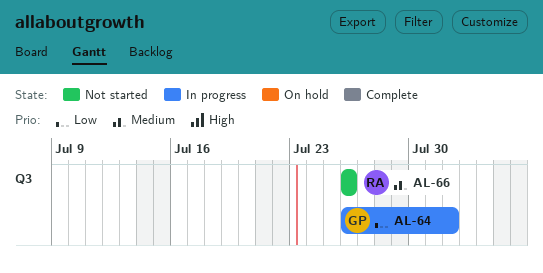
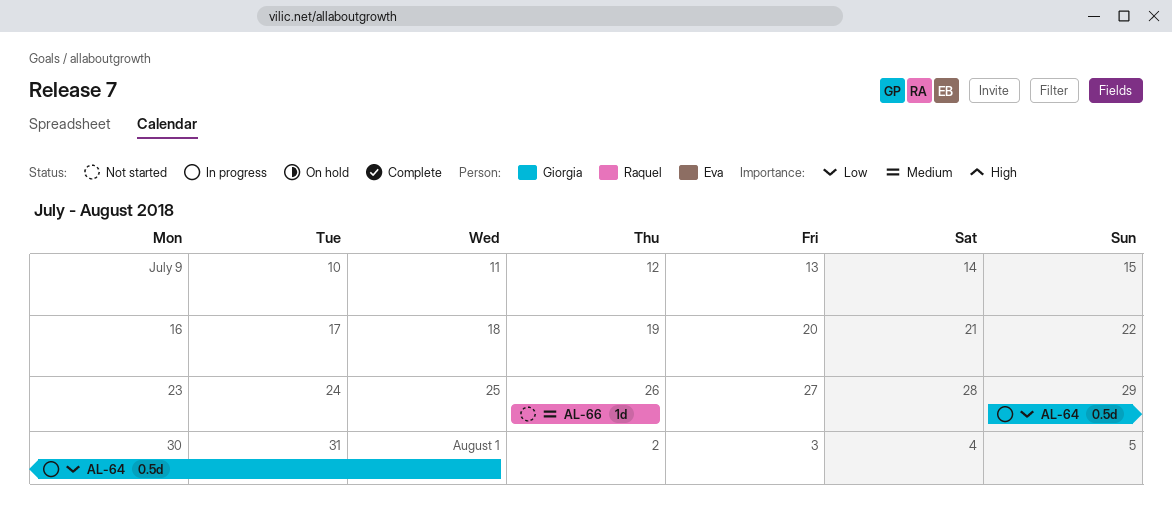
AL-64, start: Jul 26 -> Jul 29

